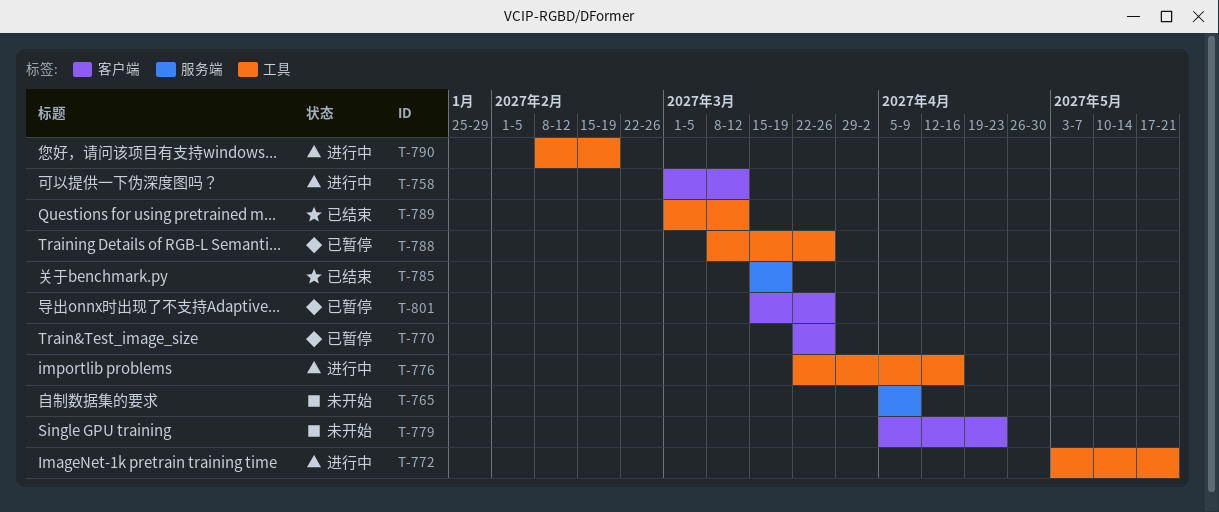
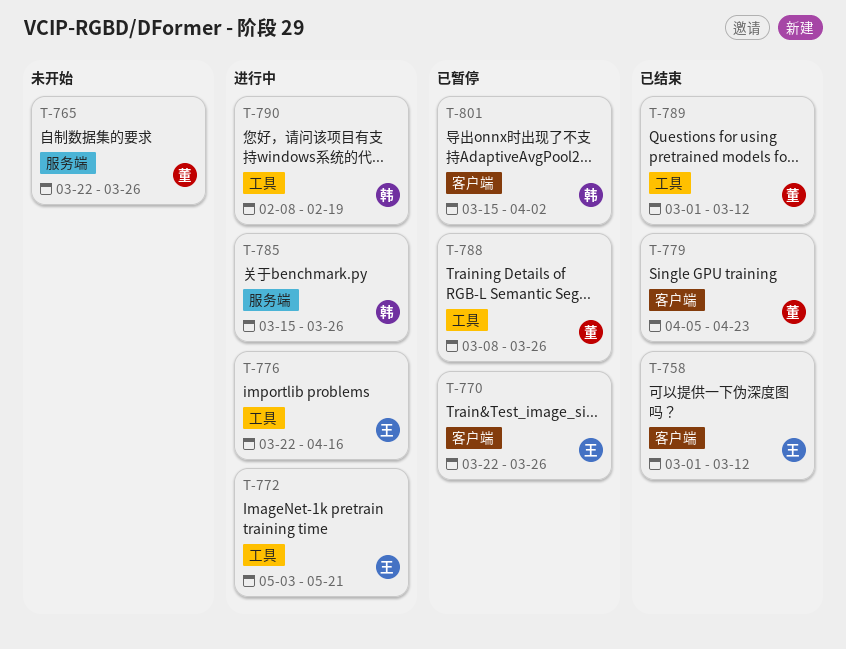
T-758, status: 进行中 -> 已结束
T-765, start: Apr 5 -> Mar 22
T-765, due: Apr 9 -> Mar 26
T-779, status: 未开始 -> 已结束
T-785, status: 已结束 -> 进行中
T-785, due: Mar 19 -> Mar 26
T-801, due: Mar 26 -> Apr 2

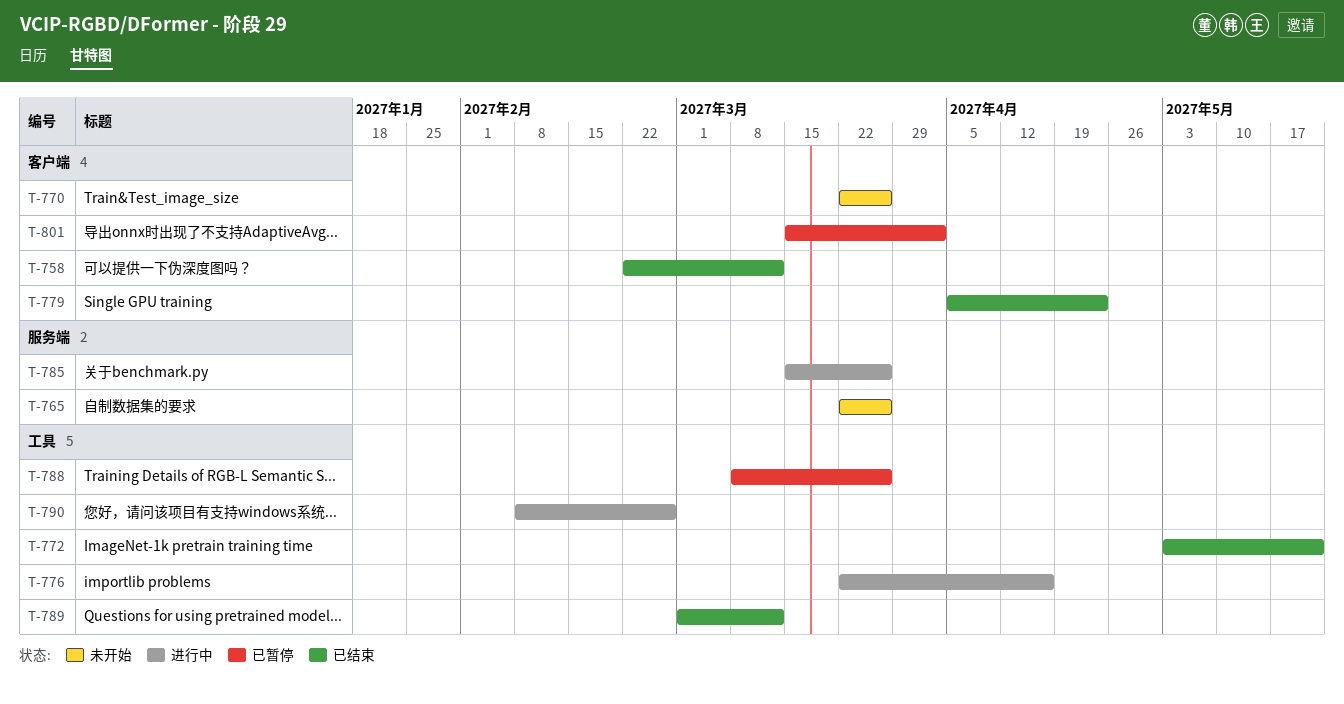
T-758, start: Mar 1 -> Feb 22
T-770, status: 已暂停 -> 未开始
T-772, status: 进行中 -> 已结束
T-790, due: Feb 19 -> Feb 26

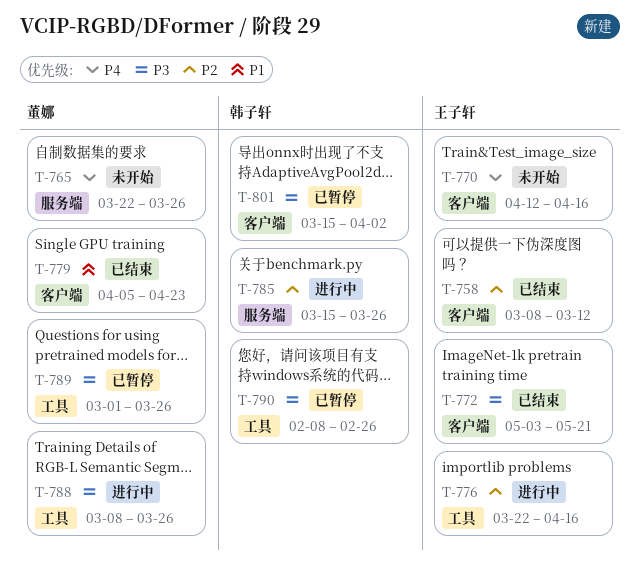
T-758, start: Feb 22 -> Mar 8
T-770, start: Mar 22 -> Apr 12
T-770, due: Mar 26 -> Apr 16
T-772, label: 工具 -> 客户端
T-788, status: 已暂停 -> 进行中
T-789, status: 已结束 -> 已暂停
T-789, due: Mar 12 -> Mar 26
T-790, status: 进行中 -> 已暂停

